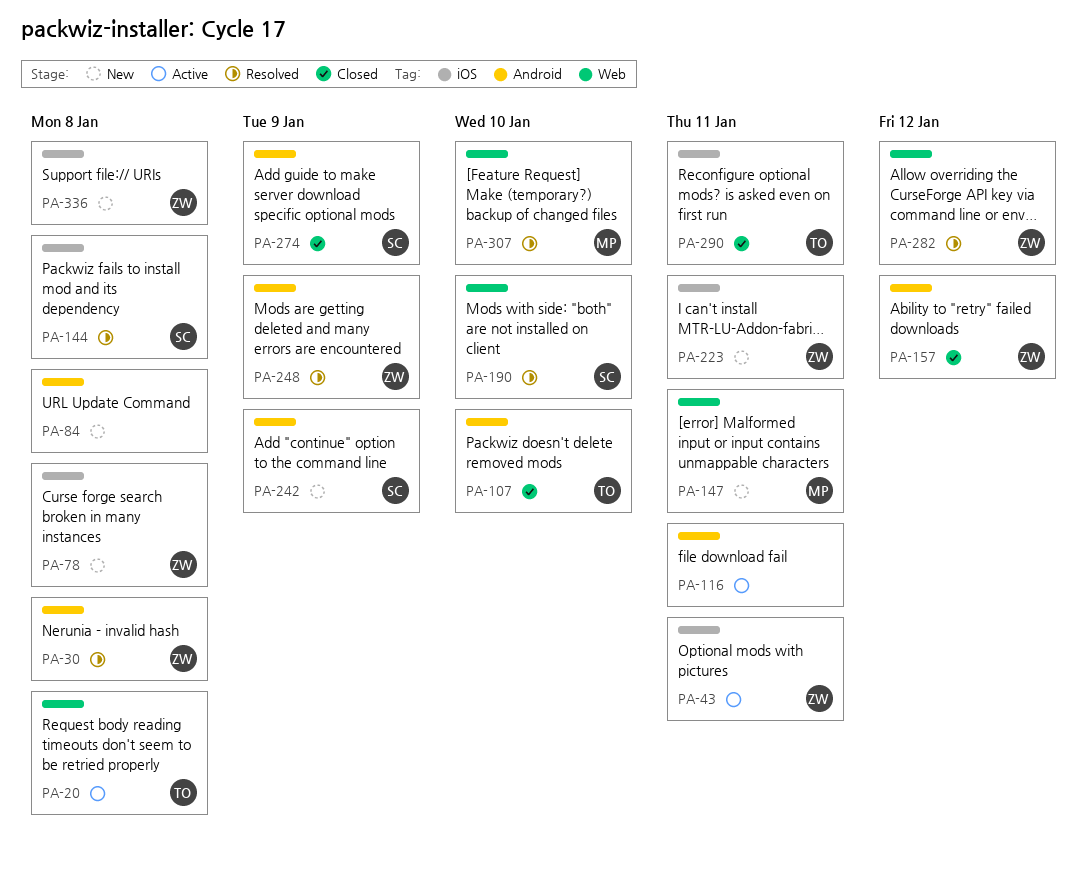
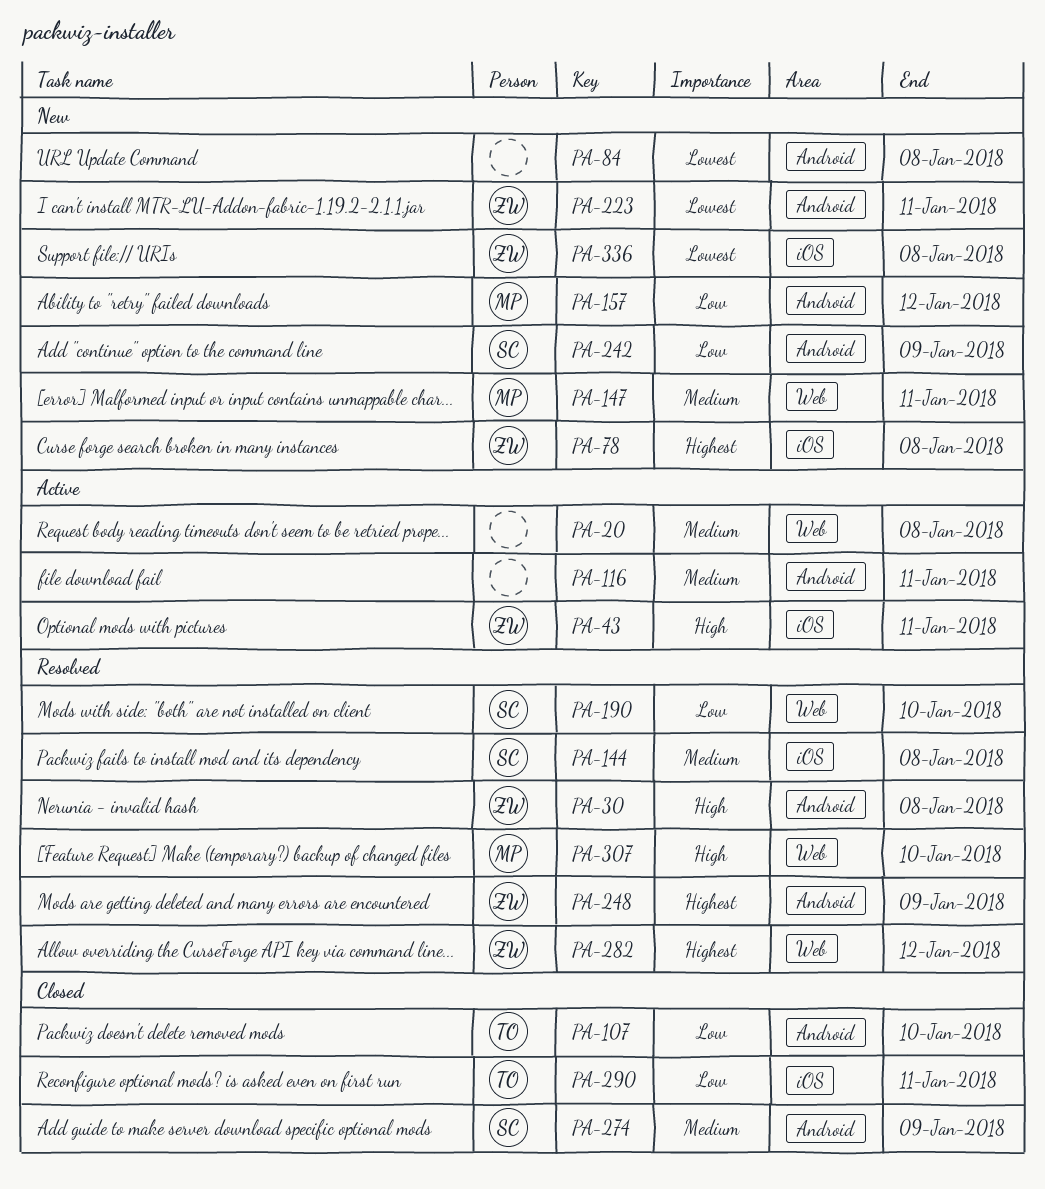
PA-20, owner: TO -> none
PA-157, status: Closed -> New
PA-157, owner: ZW -> MP
PA-223, label: iOS -> Android

